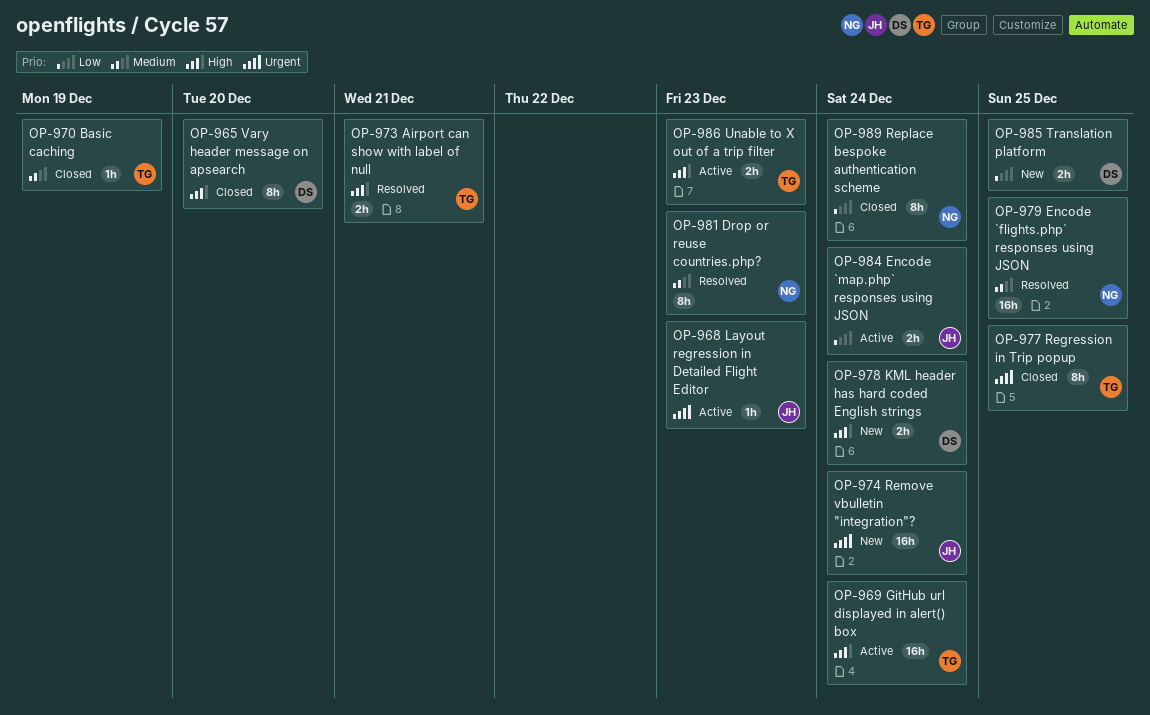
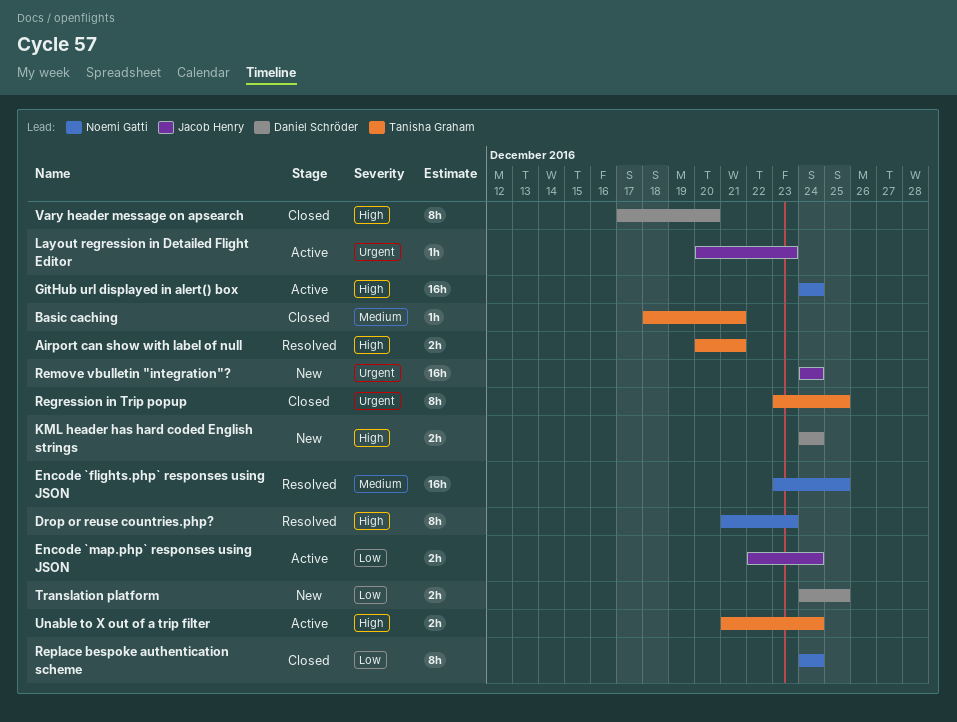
Basic caching, due: Dec 19 -> Dec 21
Drop or reuse countries.php?, priority: Medium -> High
GitHub url displayed in alert() box, owner: Tanisha Graham -> Noemi Gatti
Unable to X out of a trip filter, due: Dec 23 -> Dec 24

